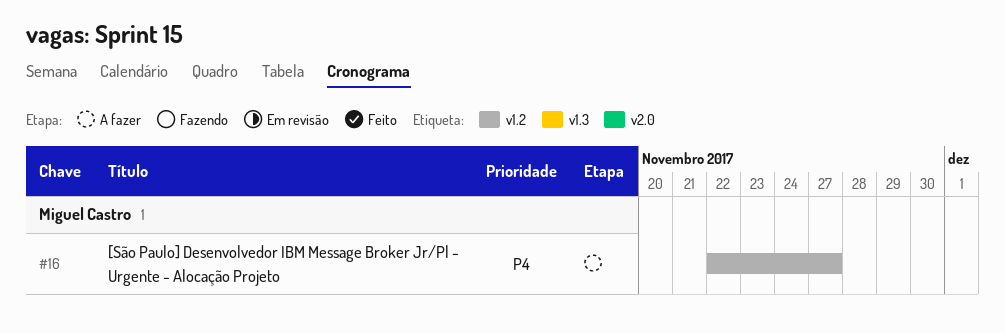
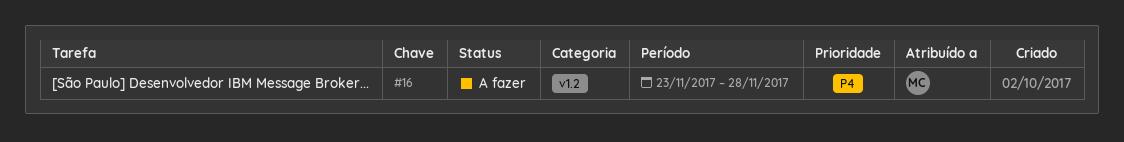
#16, start: Nov 22 -> Nov 23
#16, due: Nov 27 -> Nov 28

